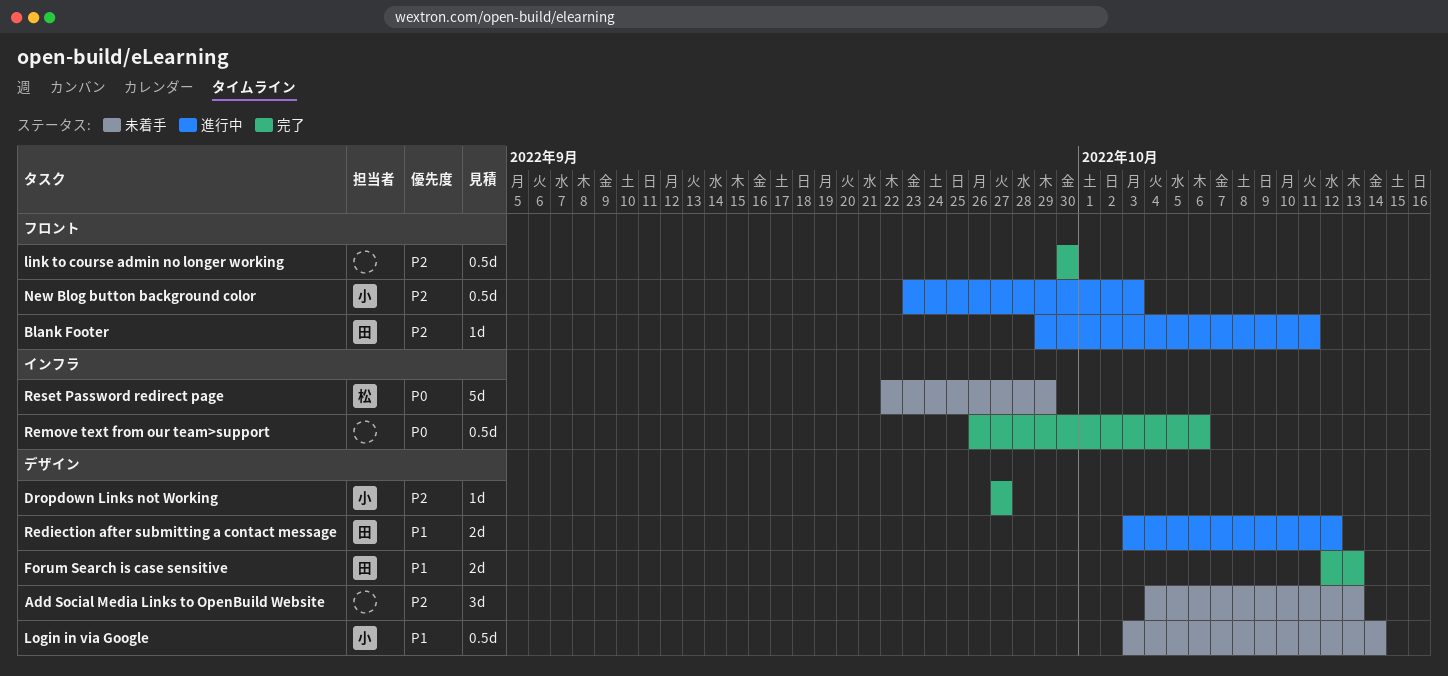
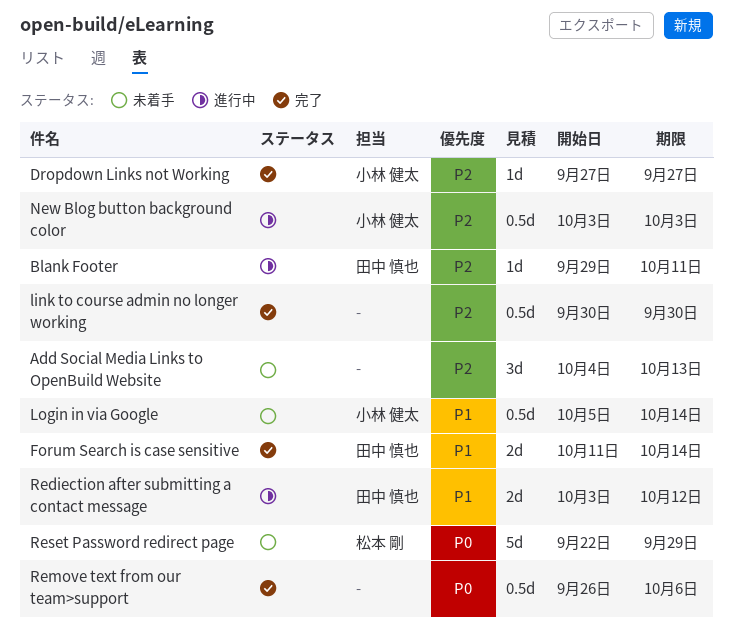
Forum Search is case sensitive, start: Oct 12 -> Oct 11
Forum Search is case sensitive, due: Oct 13 -> Oct 14
Login in via Google, start: Oct 3 -> Oct 5
New Blog button background color, start: Sep 23 -> Oct 3

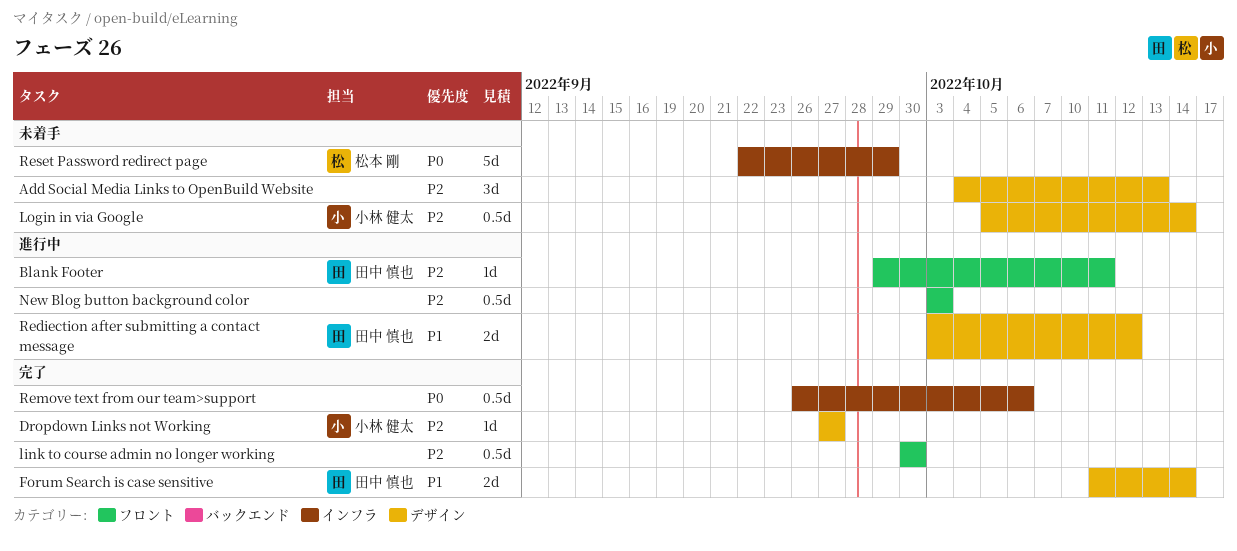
Login in via Google, priority: P1 -> P2
New Blog button background color, owner: 小林 健太 -> none

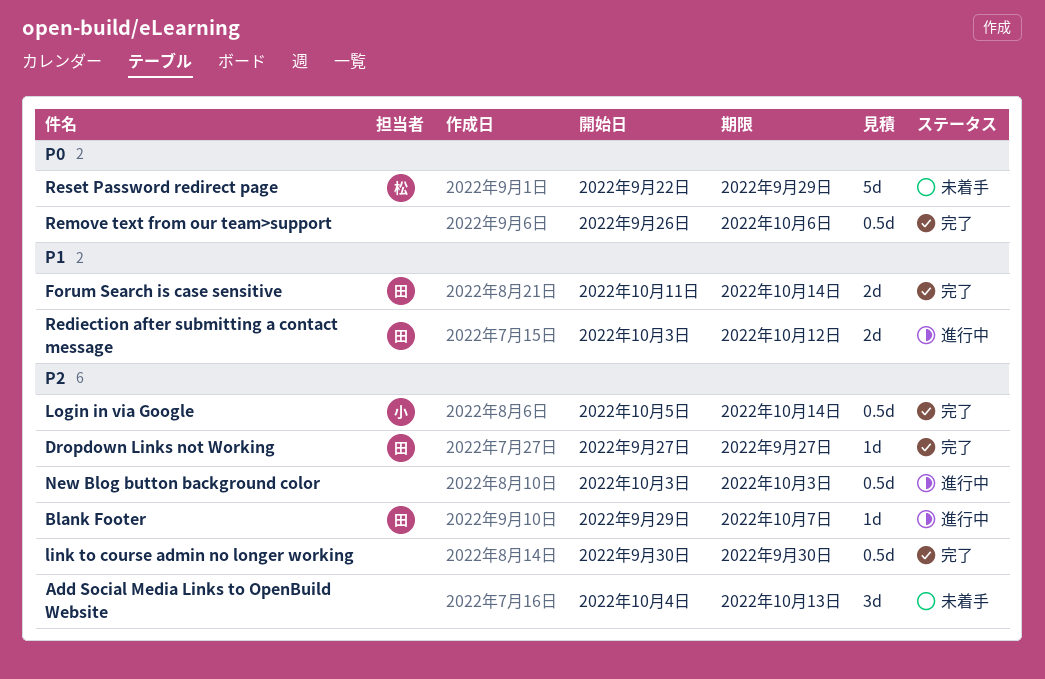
Blank Footer, due: Oct 11 -> Oct 7
Dropdown Links not Working, owner: 小林 健太 -> 田中 慎也
Login in via Google, status: 未着手 -> 完了

